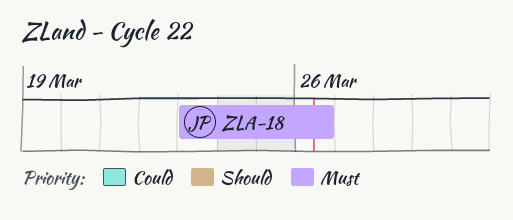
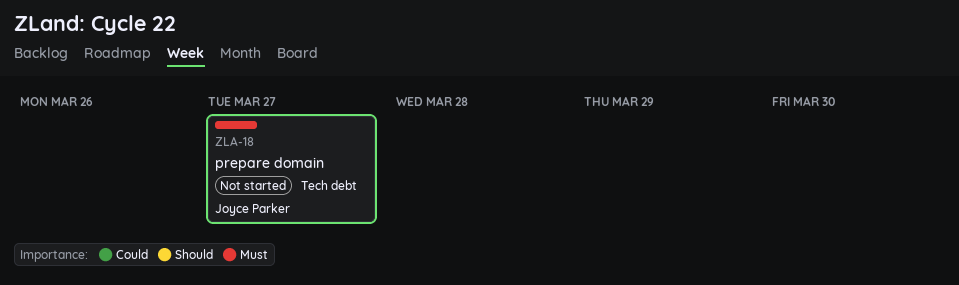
ZLA-18, due: Mar 26 -> Mar 27

